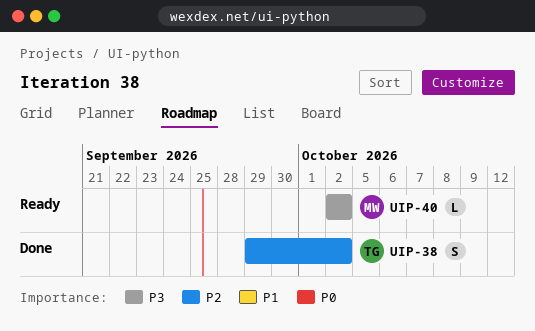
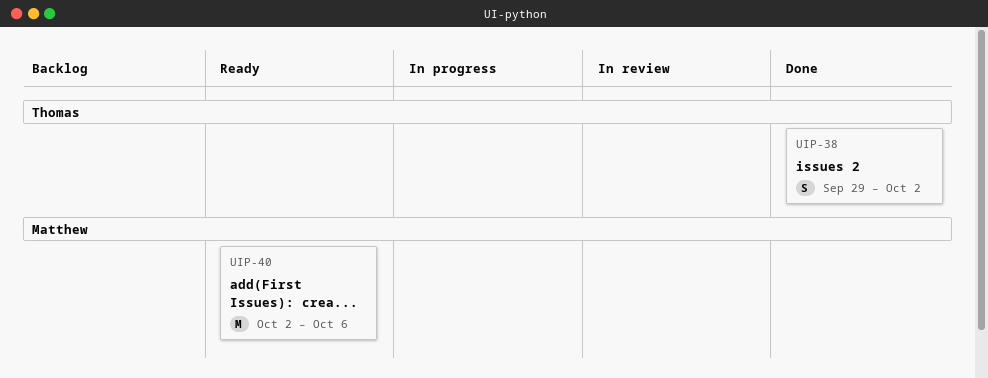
UIP-40, estimate: L -> M
UIP-40, due: Oct 2 -> Oct 6

